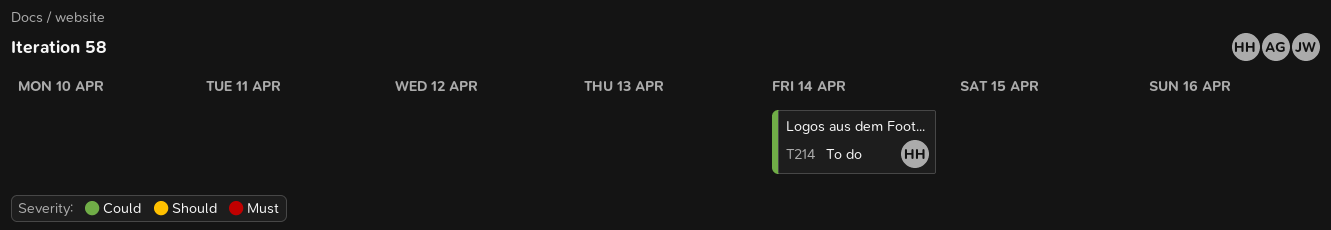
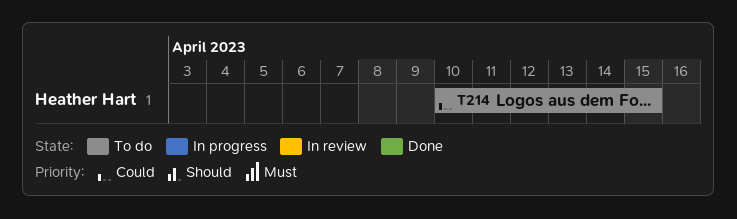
T214, due: Apr 14 -> Apr 15

